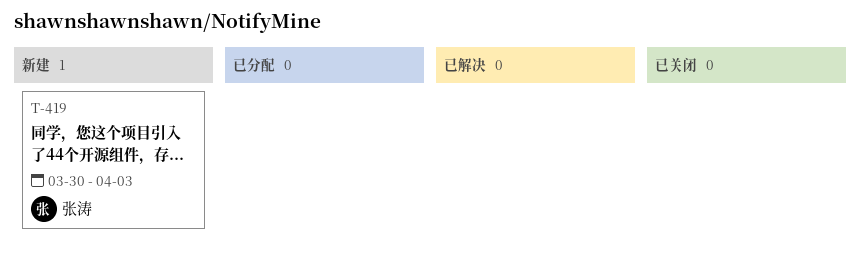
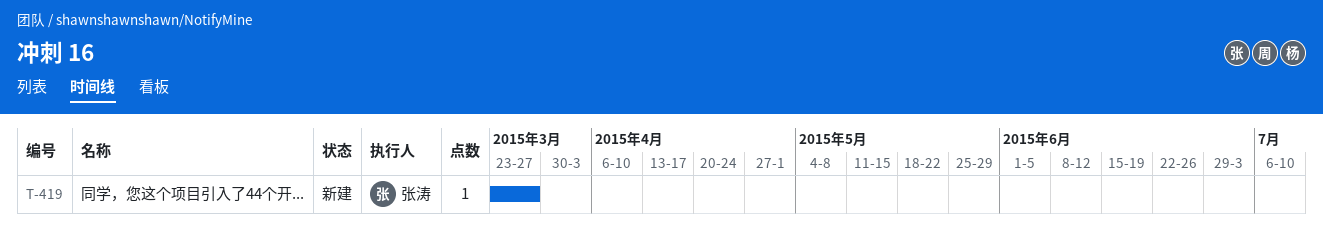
T-419, start: Mar 30 -> Mar 23
T-419, due: Apr 3 -> Mar 27

